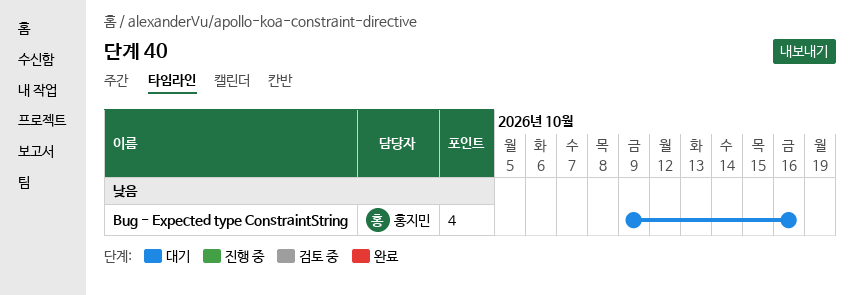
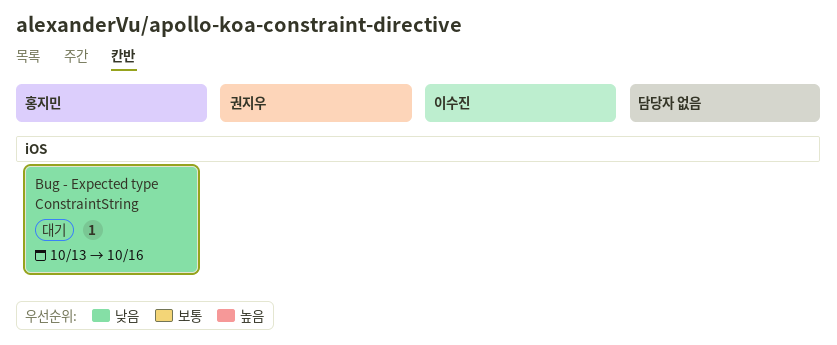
Bug - Expected type ConstraintString, estimate: 4 -> 1
Bug - Expected type ConstraintString, start: Oct 9 -> Oct 13

